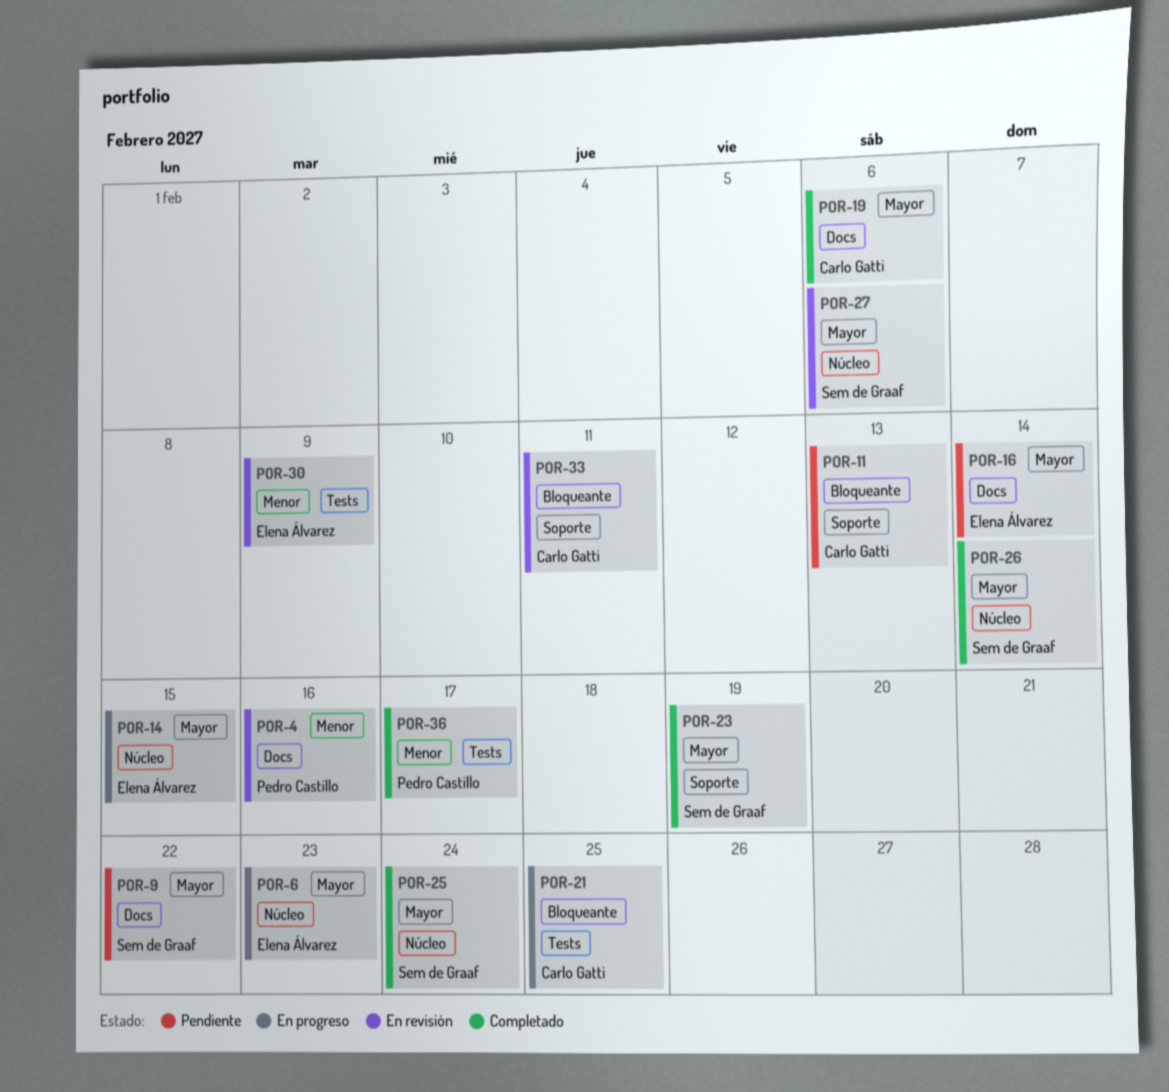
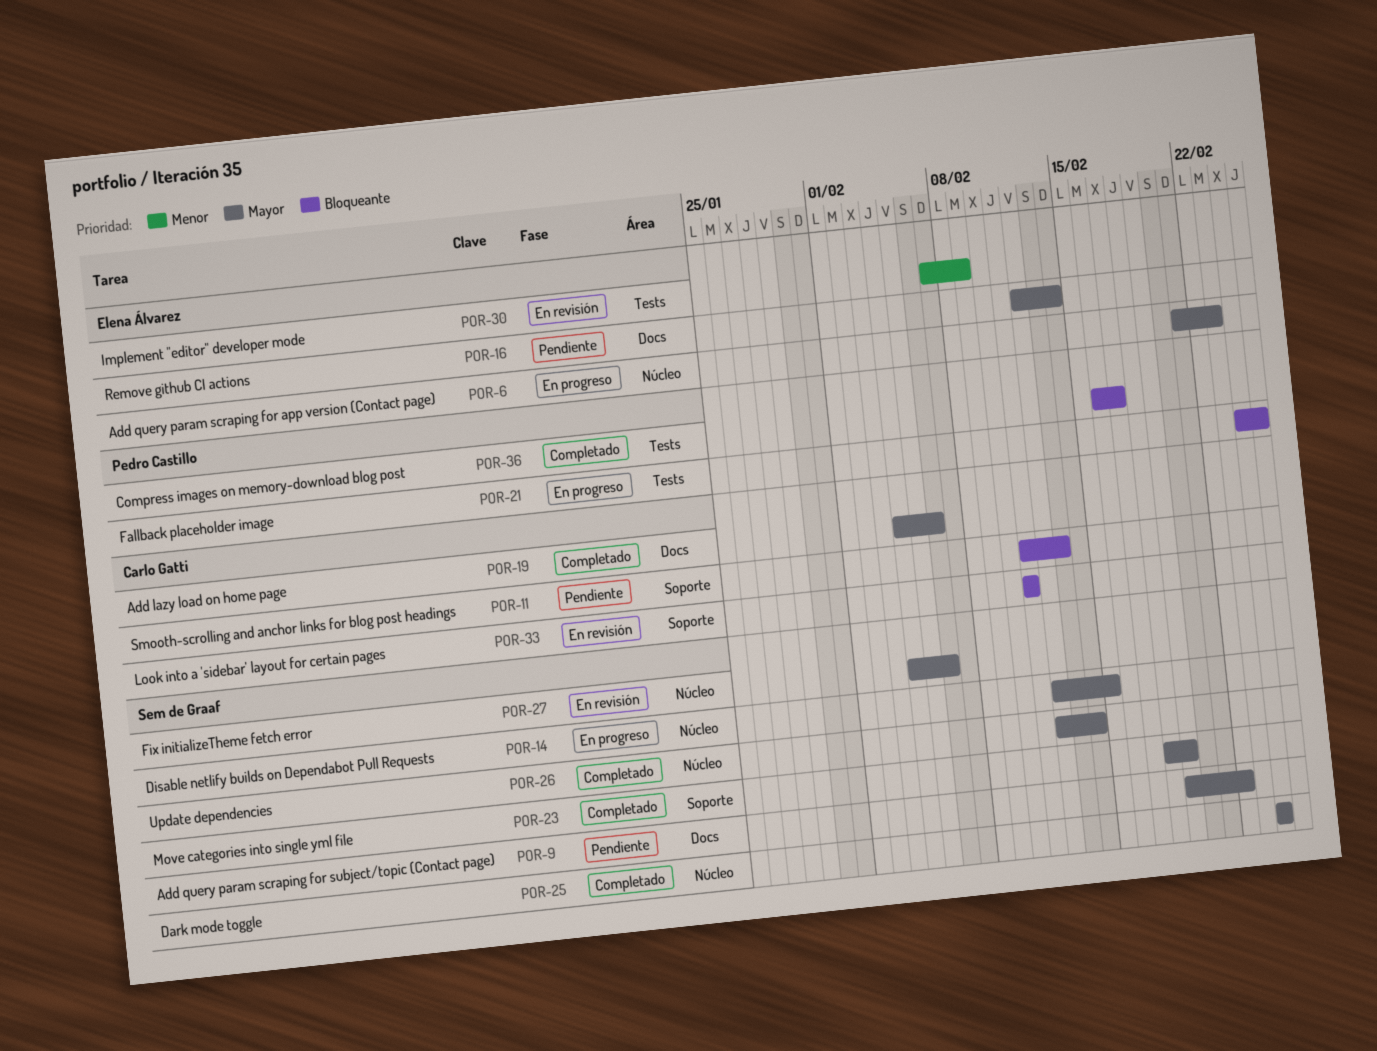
POR-4: present -> none
POR-14, owner: Elena Álvarez -> Sem de Graaf
POR-21, owner: Carlo Gatti -> Pedro Castillo
POR-36, priority: Menor -> Bloqueante

